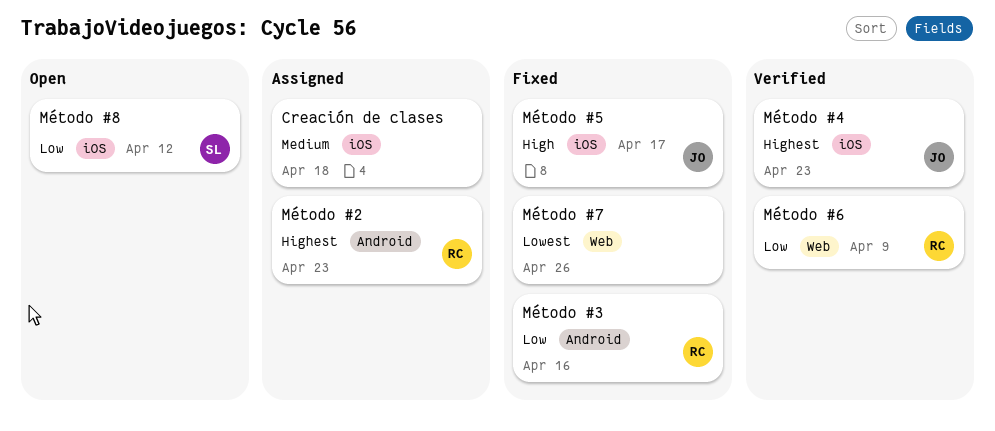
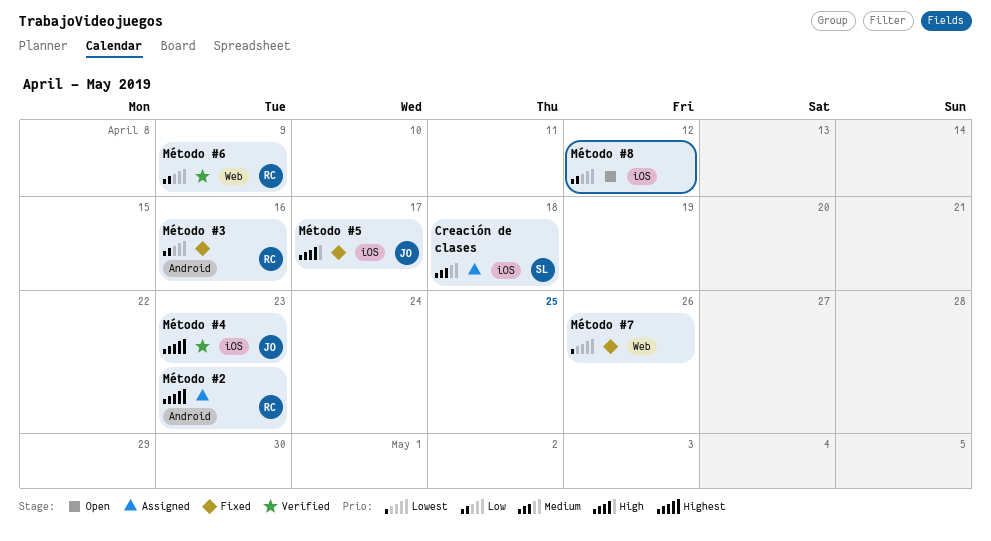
Creación de clases, owner: none -> SL
Método #8, owner: SL -> none

